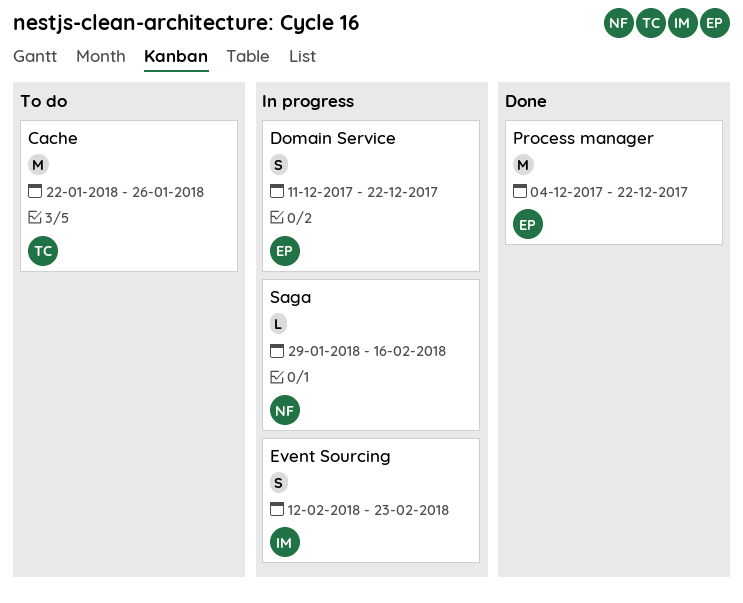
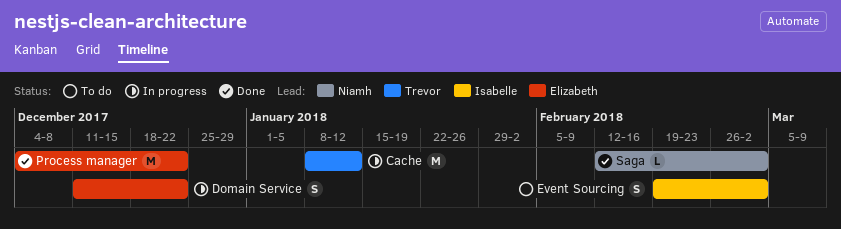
Cache, status: To do -> In progress
Cache, start: Jan 22 -> Jan 8
Cache, due: Jan 26 -> Jan 12
Event Sourcing, status: In progress -> To do
Event Sourcing, start: Feb 12 -> Feb 19
Event Sourcing, due: Feb 23 -> Mar 2
Saga, status: In progress -> Done
Saga, start: Jan 29 -> Feb 12
Saga, due: Feb 16 -> Mar 2

